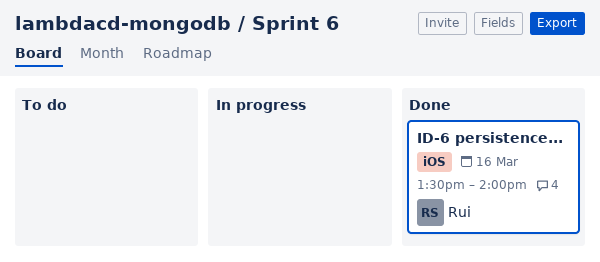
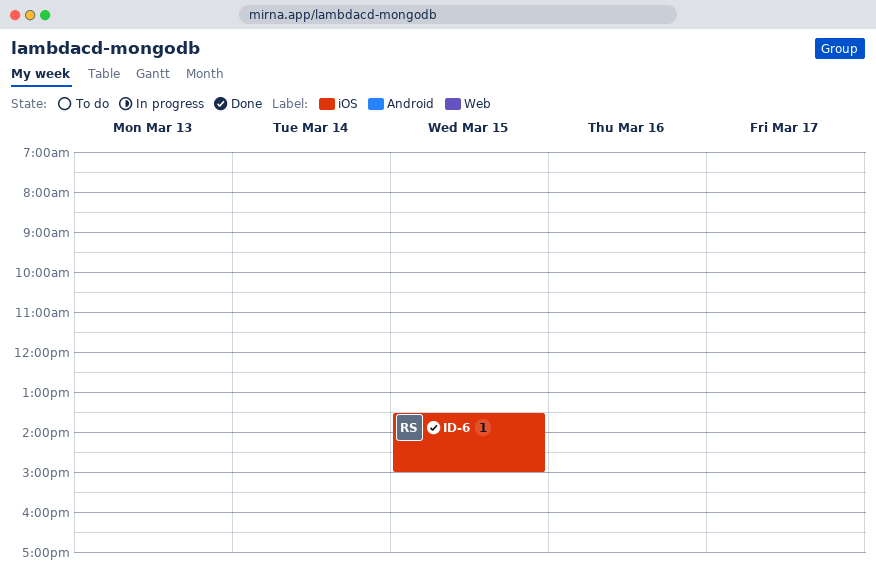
ID-6, day: Mar 16 -> Mar 15
ID-6, ends: 14:00 -> 15:00

